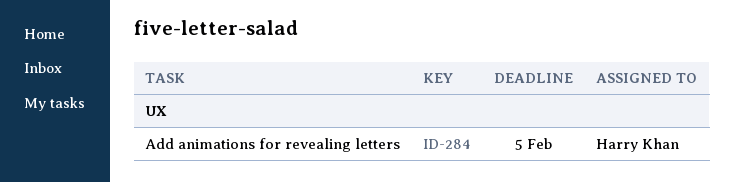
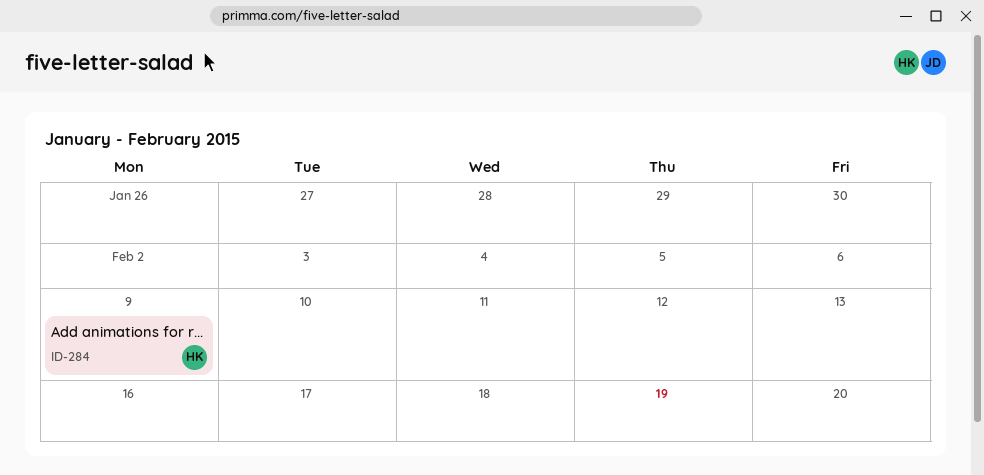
ID-284, due: Feb 5 -> Feb 9

